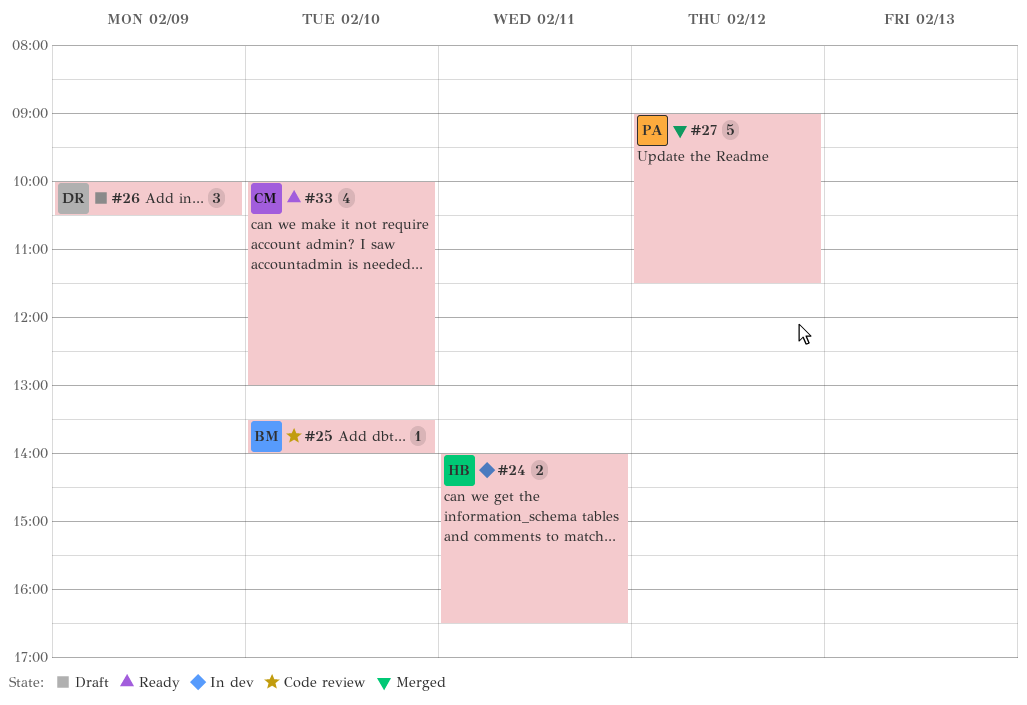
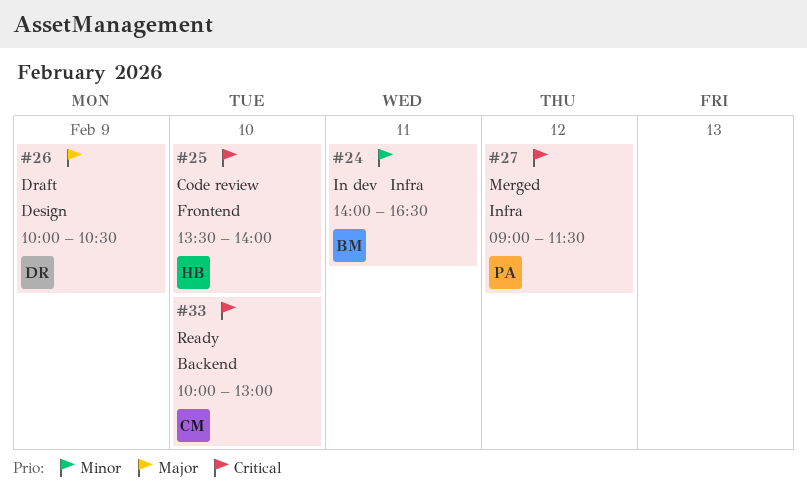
#24, owner: HB -> BM
#25, owner: BM -> HB

